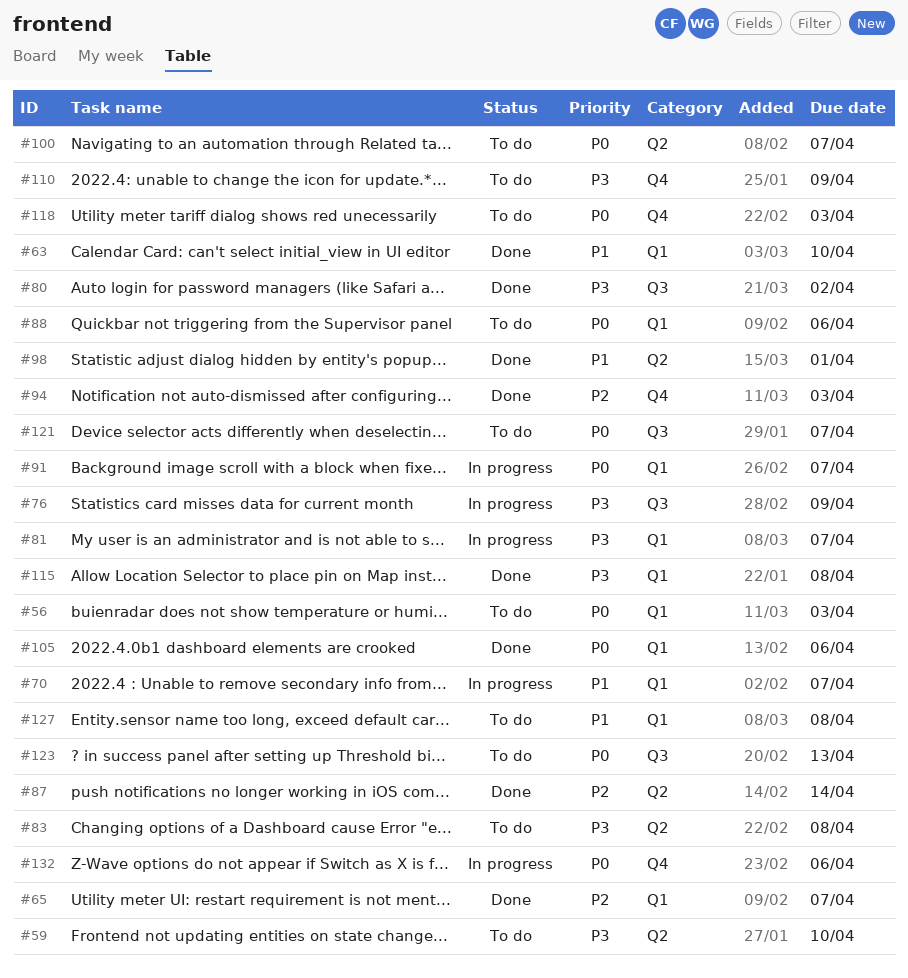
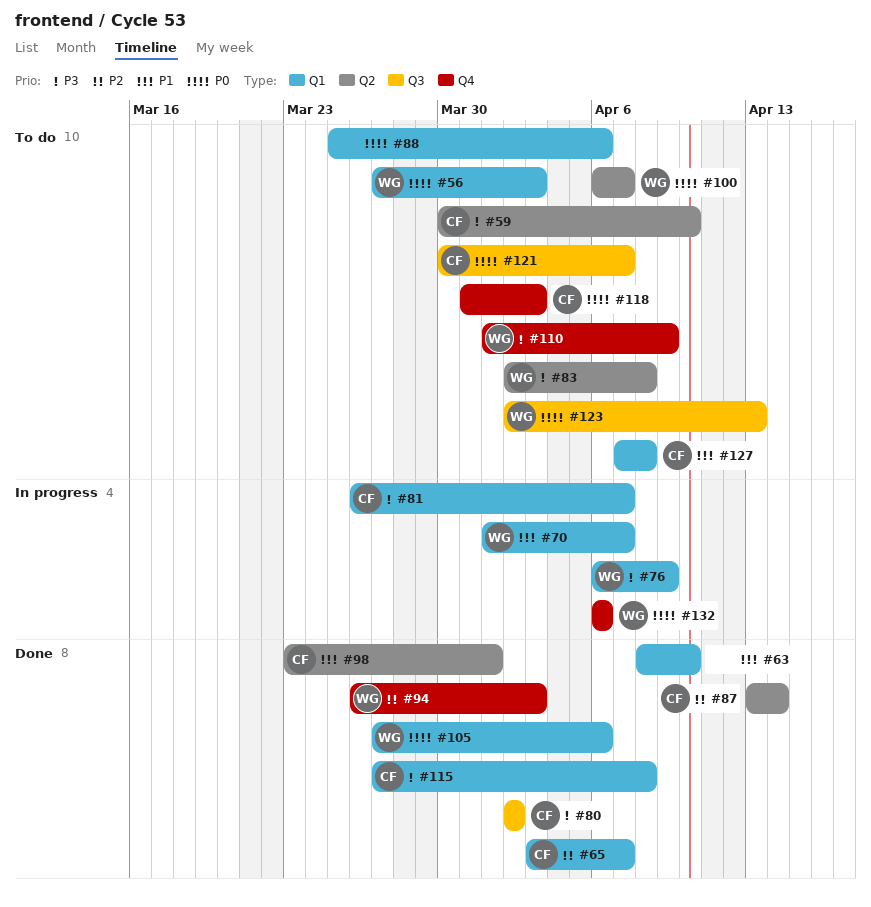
#76, label: Q3 -> Q1
#91: present -> none

